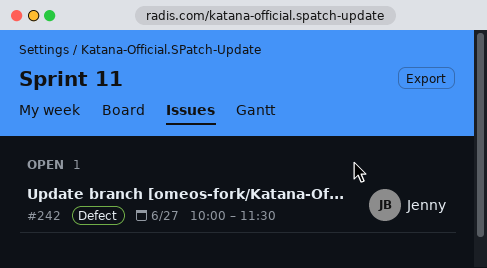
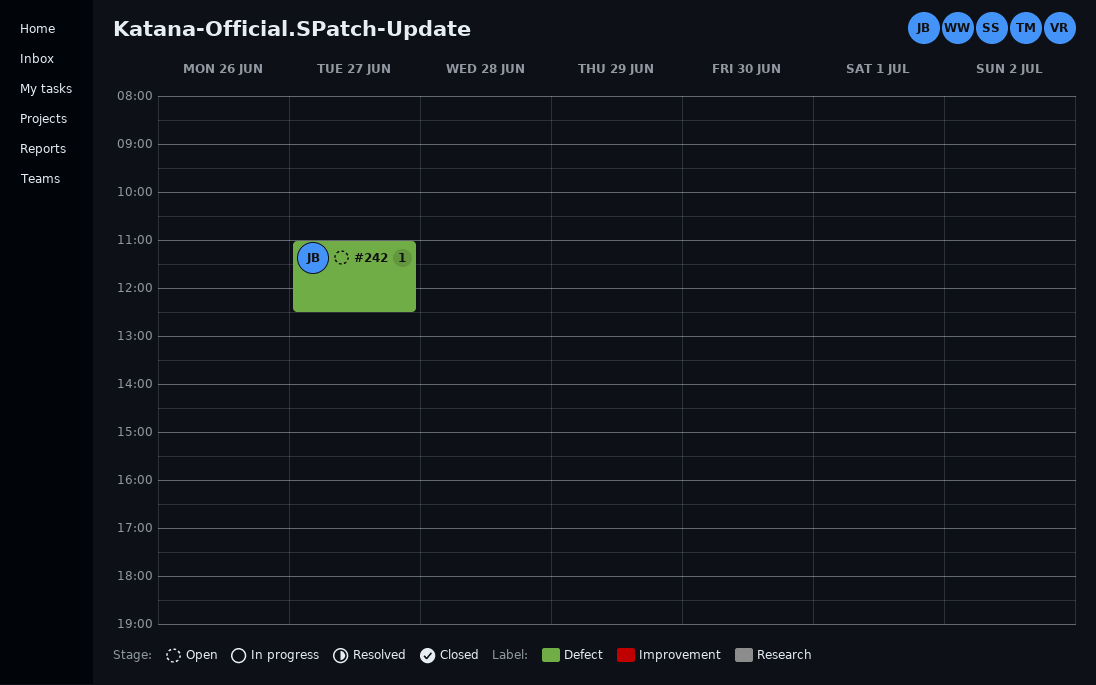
#242, begins: 10:00 -> 11:00
#242, ends: 11:30 -> 12:30

